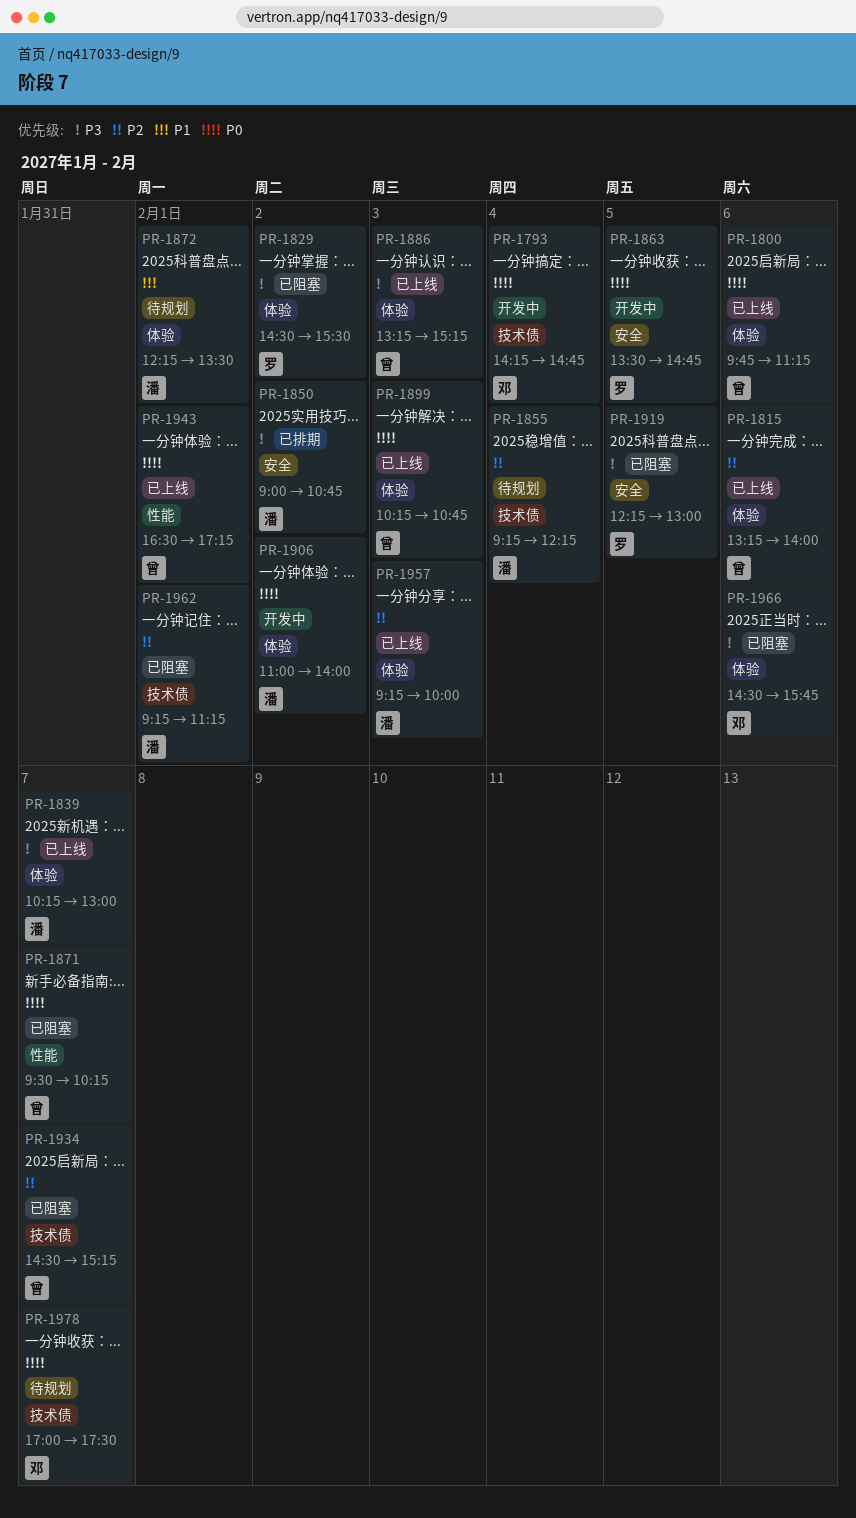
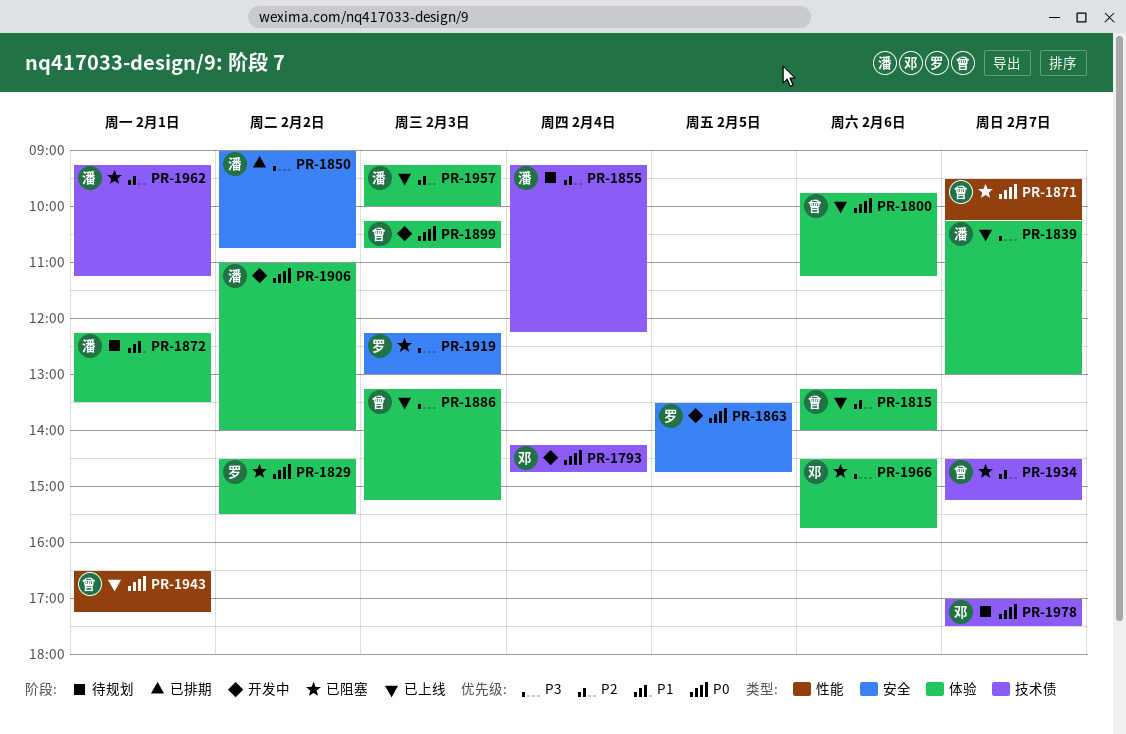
PR-1829, priority: P3 -> P0
PR-1899, status: 已上线 -> 开发中
PR-1919, day: Feb 5 -> Feb 3

